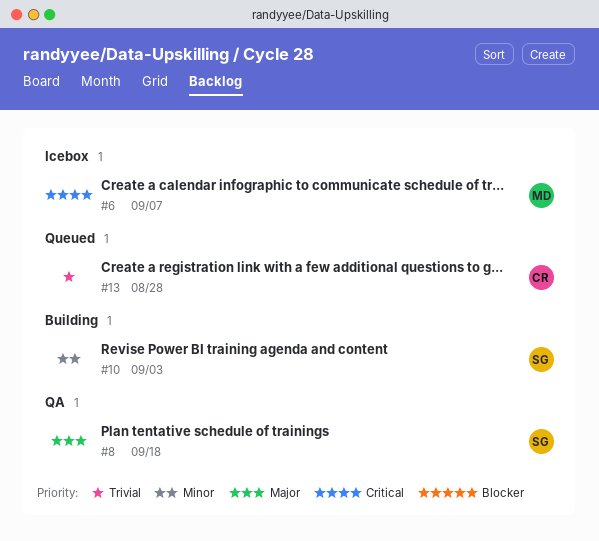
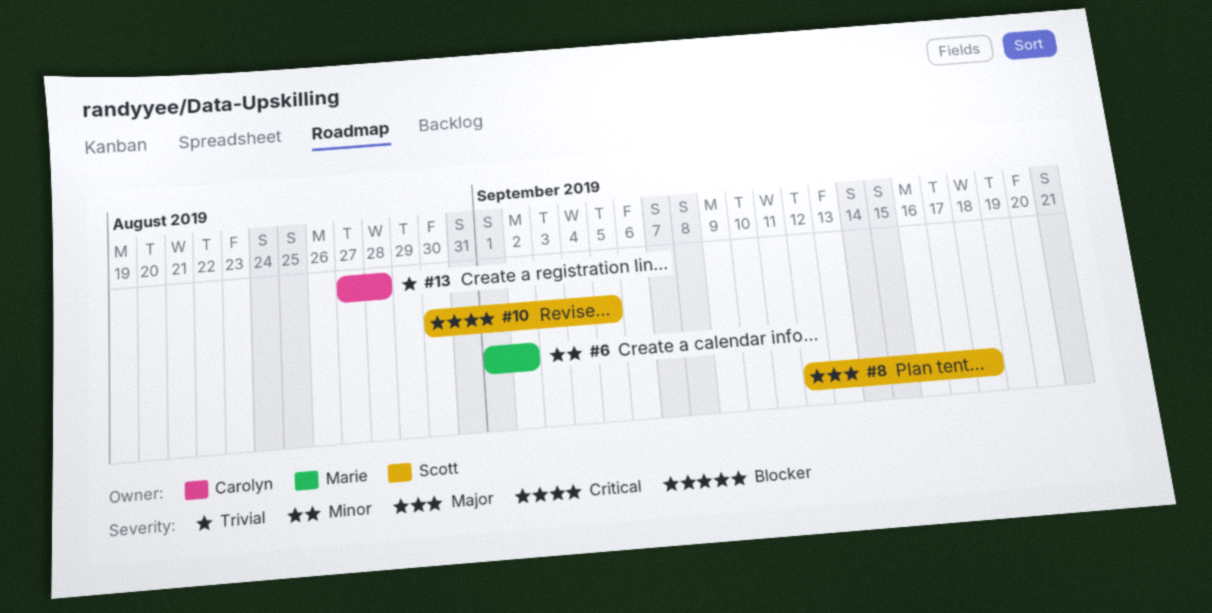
#6, priority: Critical -> Minor
#6, due: Sep 7 -> Sep 2
#10, priority: Minor -> Critical
#10, due: Sep 3 -> Sep 5

